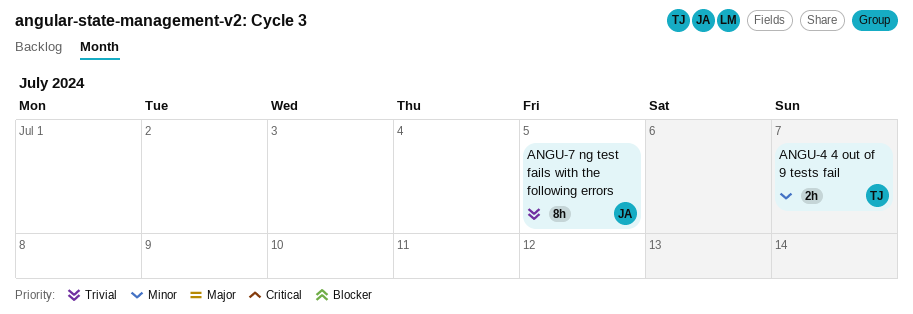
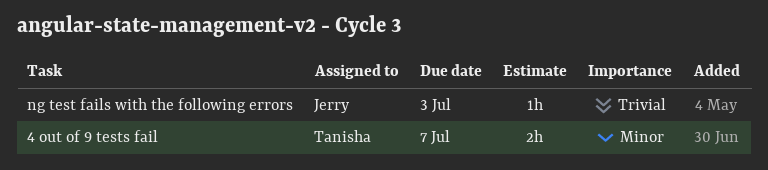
ng test fails with the following errors, estimate: 8h -> 1h
ng test fails with the following errors, due: Jul 5 -> Jul 3

